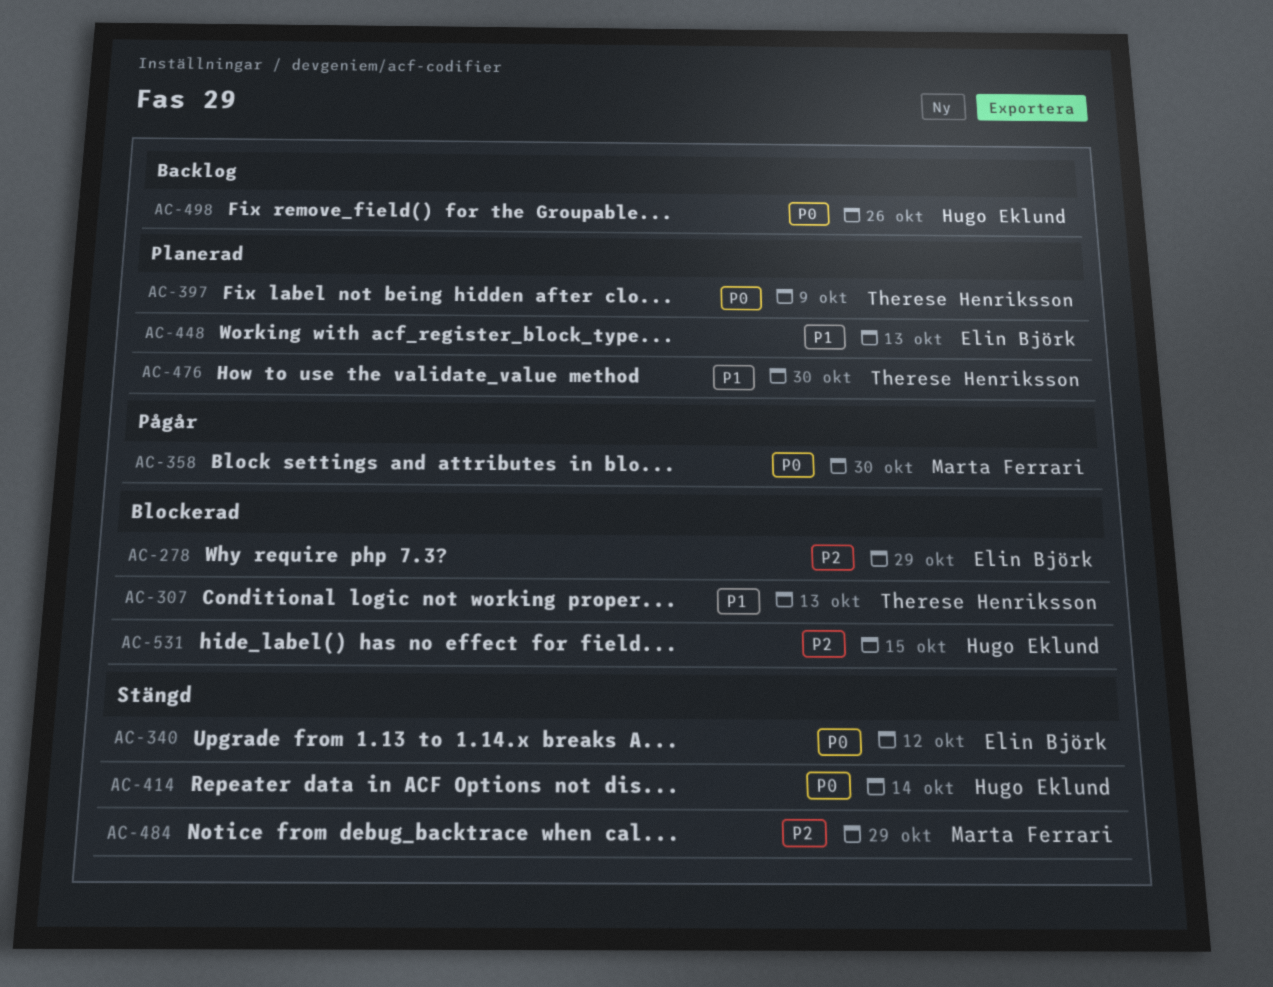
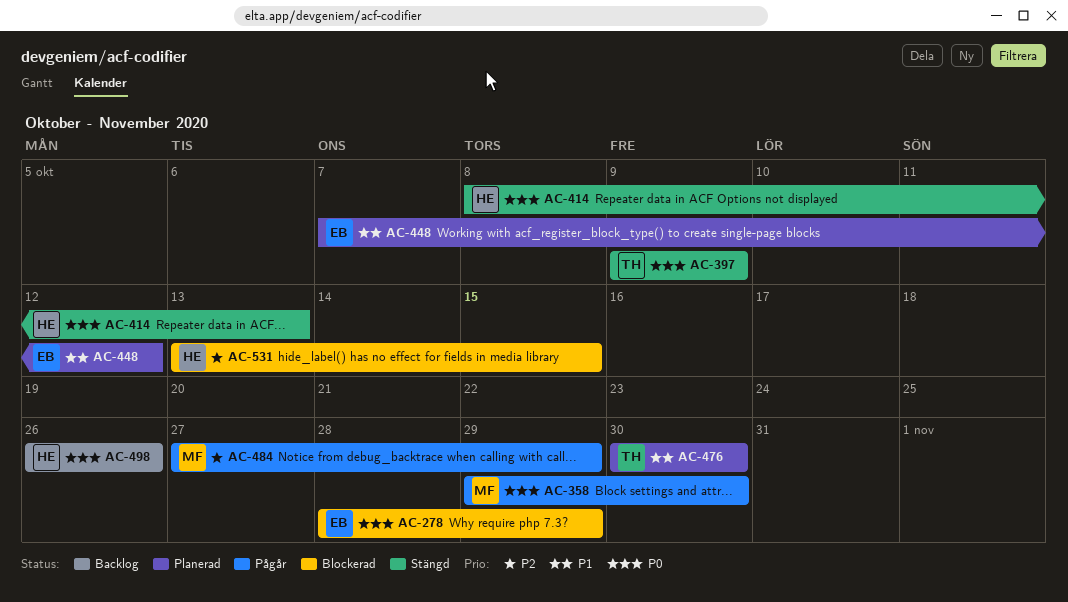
AC-278, priority: P2 -> P0
AC-307: present -> none
AC-340: present -> none
AC-397, status: Planerad -> Stängd
AC-414, due: Oct 14 -> Oct 13
AC-448, due: Oct 13 -> Oct 12
AC-484, status: Stängd -> Pågår

